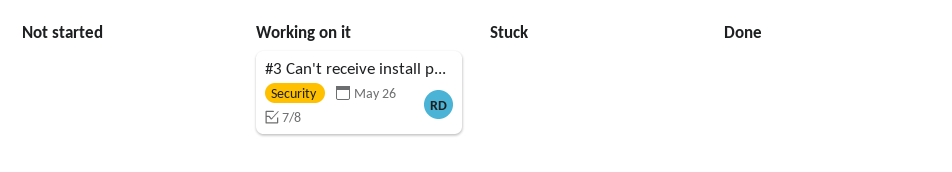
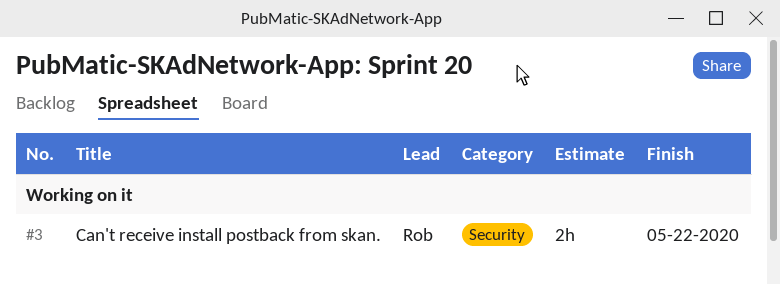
#3, due: May 26 -> May 22

